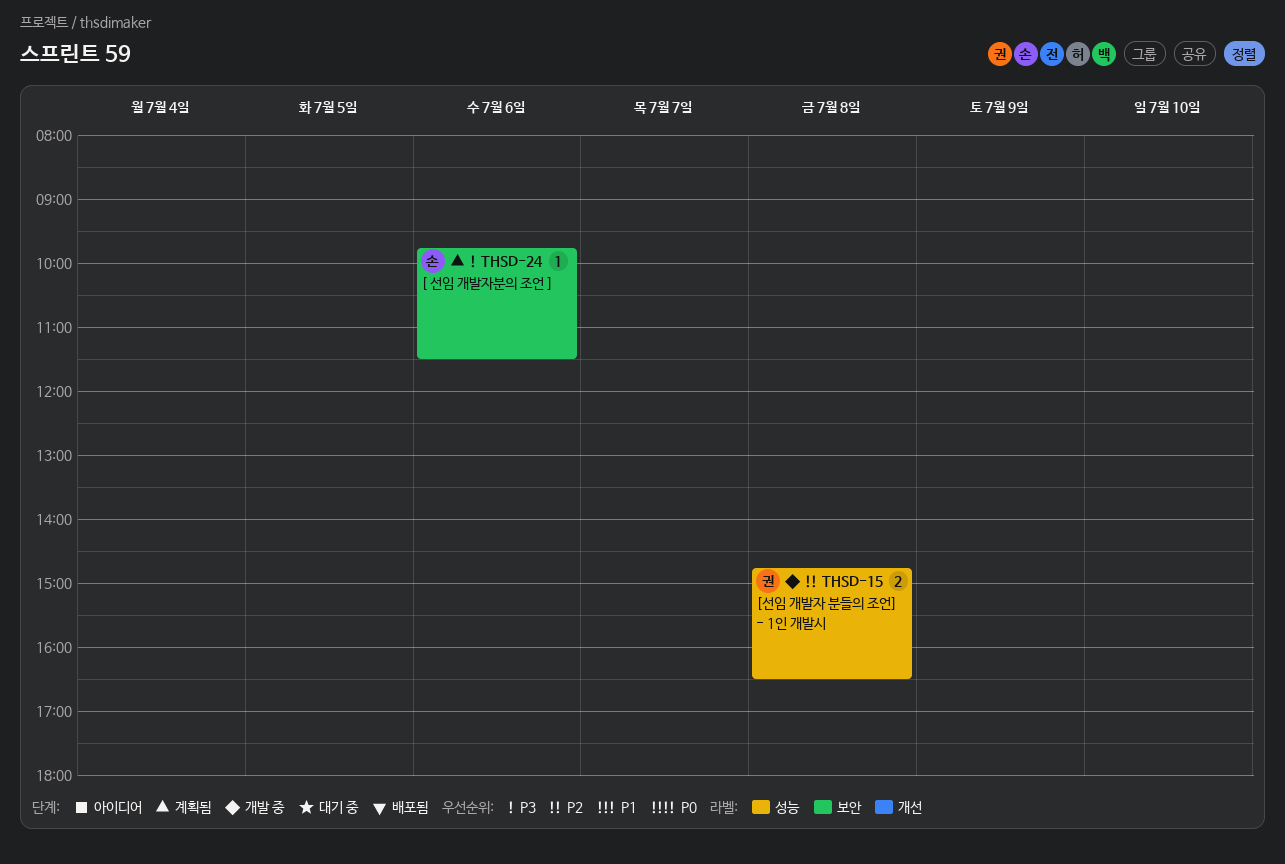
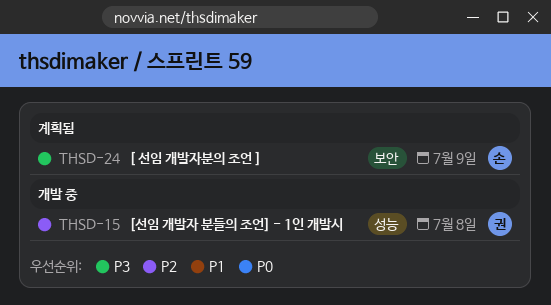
THSD-24, day: Jul 6 -> Jul 9

